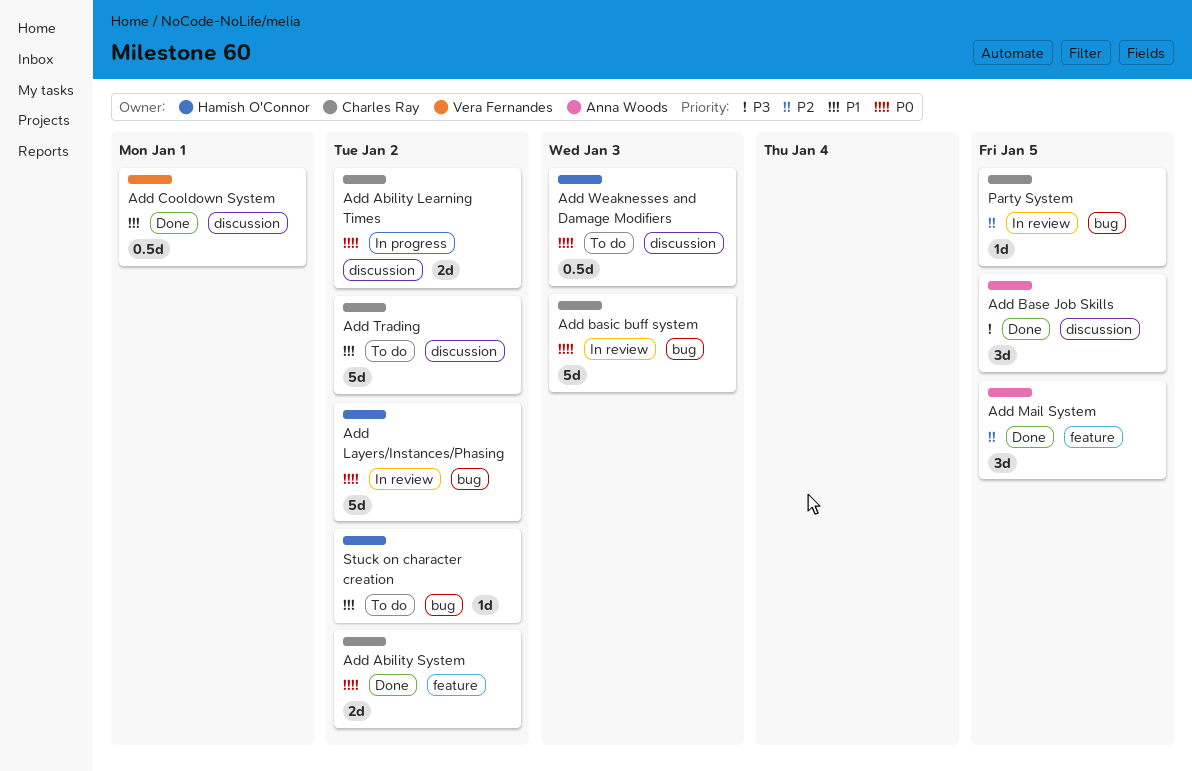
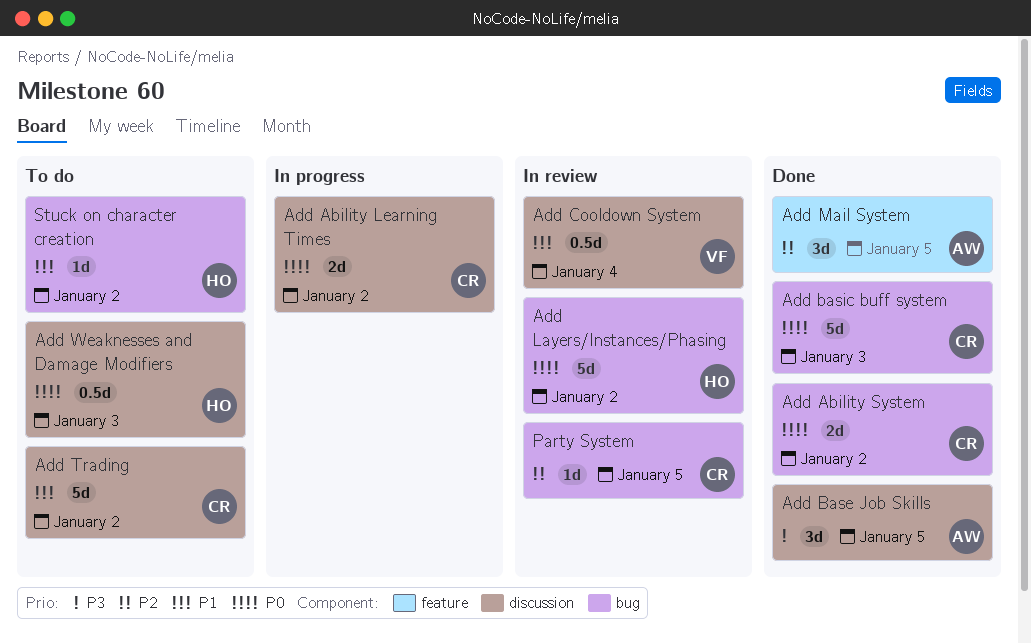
Add Ability System, label: feature -> bug
Add basic buff system, status: In review -> Done
Add Cooldown System, status: Done -> In review
Add Cooldown System, due: Jan 1 -> Jan 4

